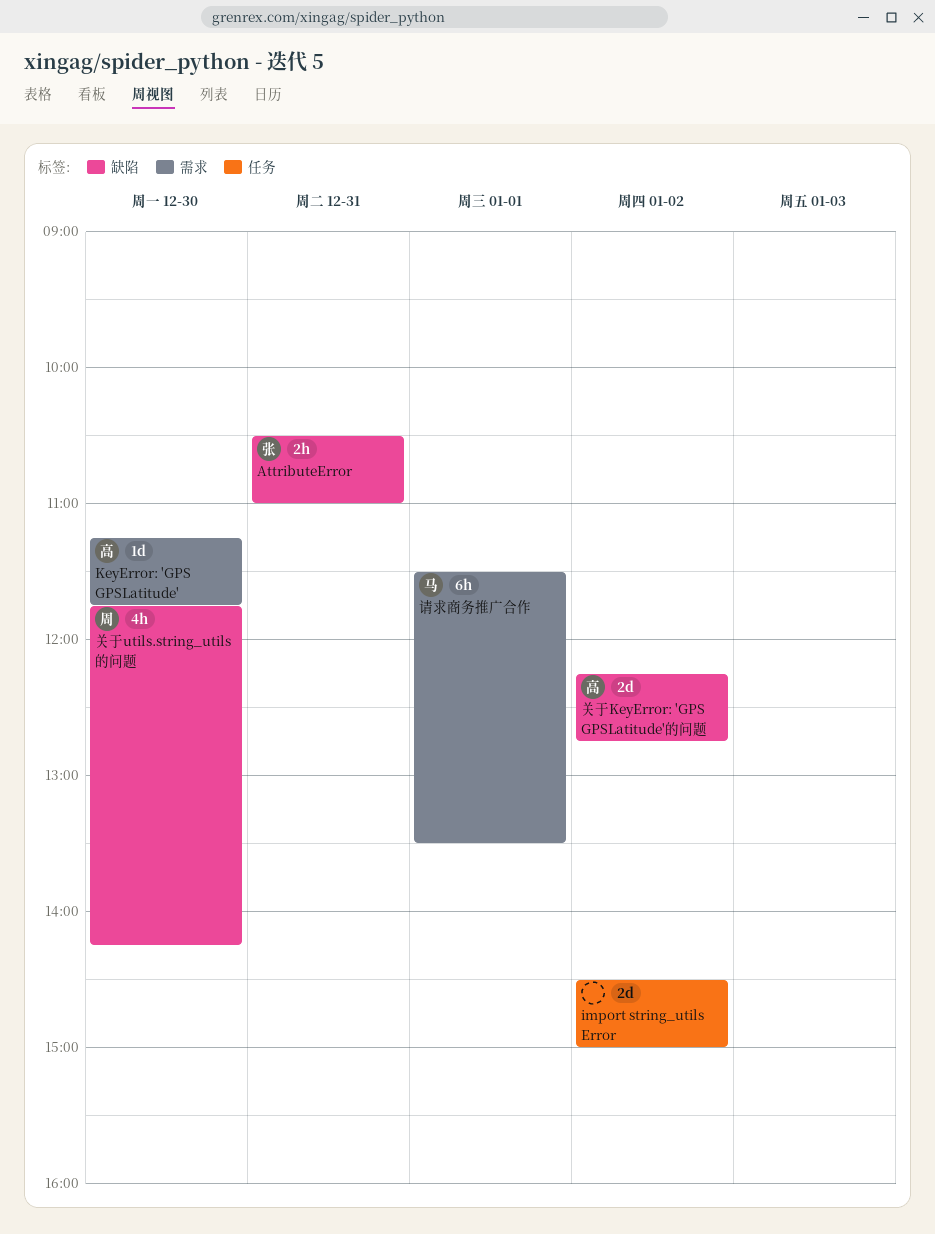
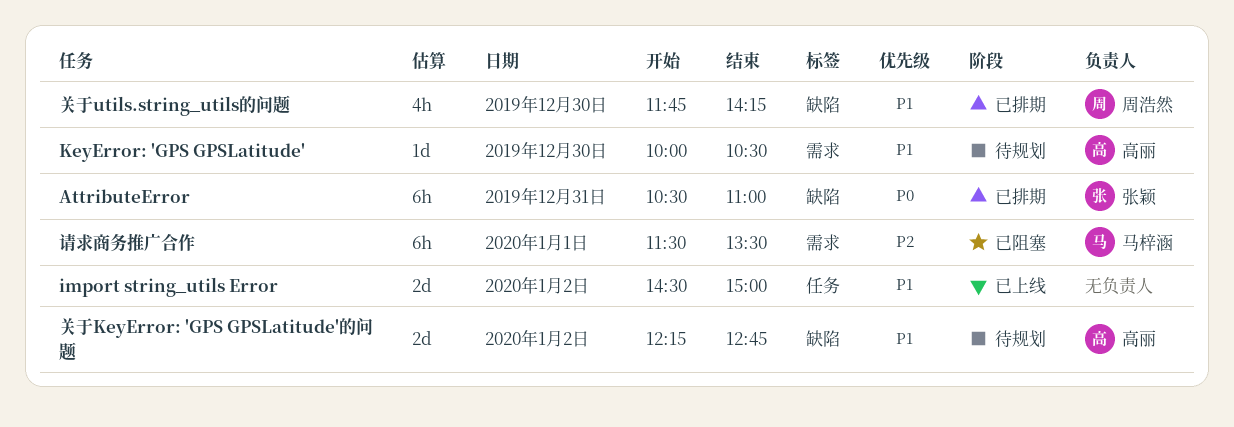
AttributeError, estimate: 2h -> 6h
KeyError: 'GPS GPSLatitude', begins: 11:15 -> 10:00
KeyError: 'GPS GPSLatitude', ends: 11:45 -> 10:30

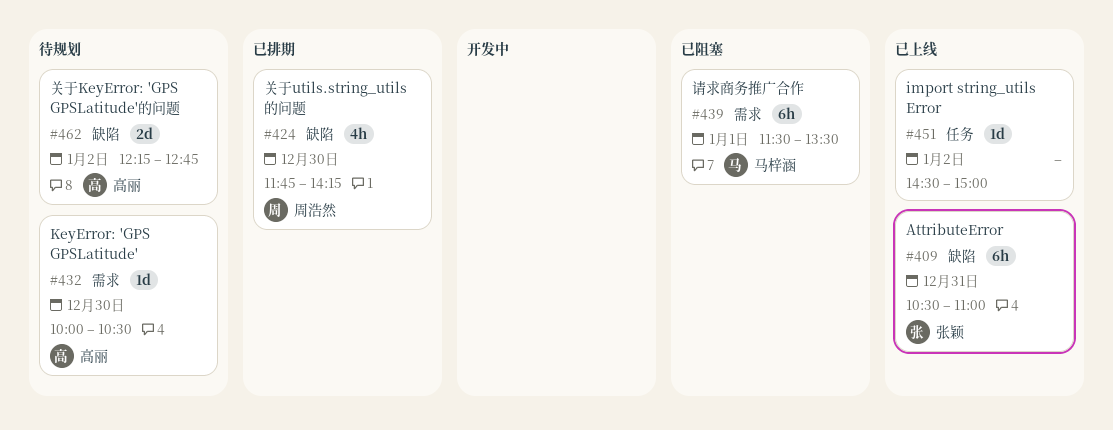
AttributeError, status: 已排期 -> 已上线
import string_utils Error, estimate: 2d -> 1d

